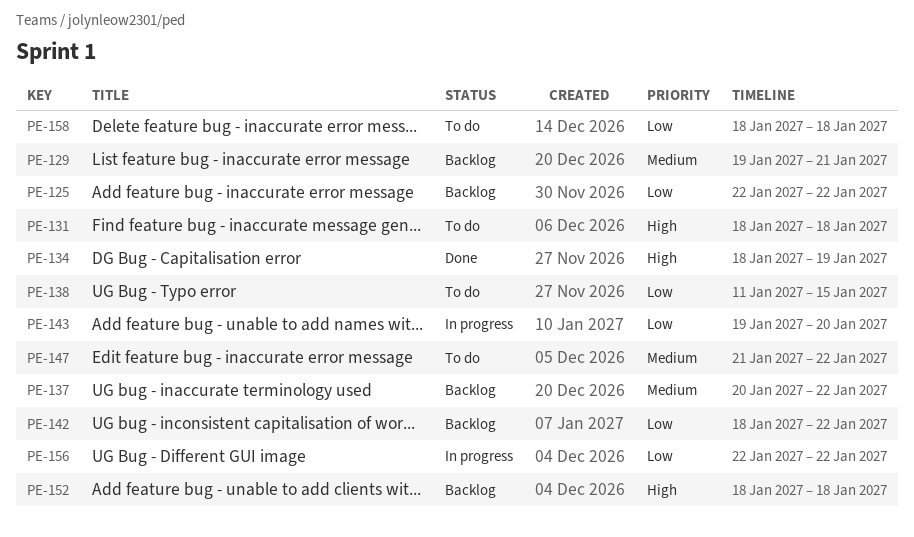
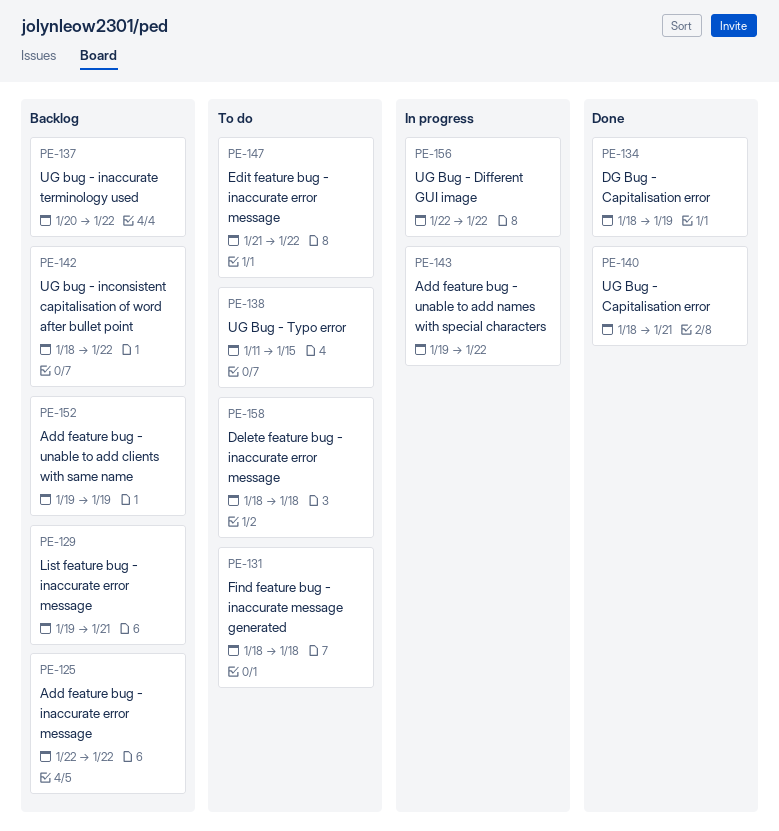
PE-140: none -> present
PE-143, due: Jan 20 -> Jan 22
PE-152, start: Jan 18 -> Jan 19
PE-152, due: Jan 18 -> Jan 19

